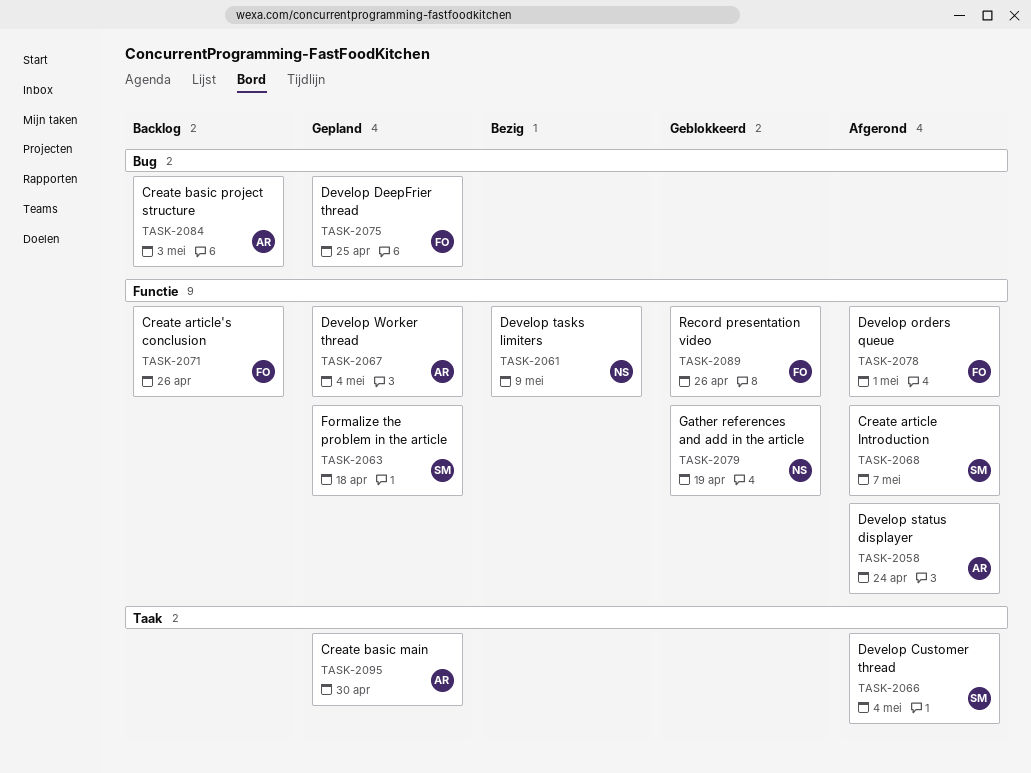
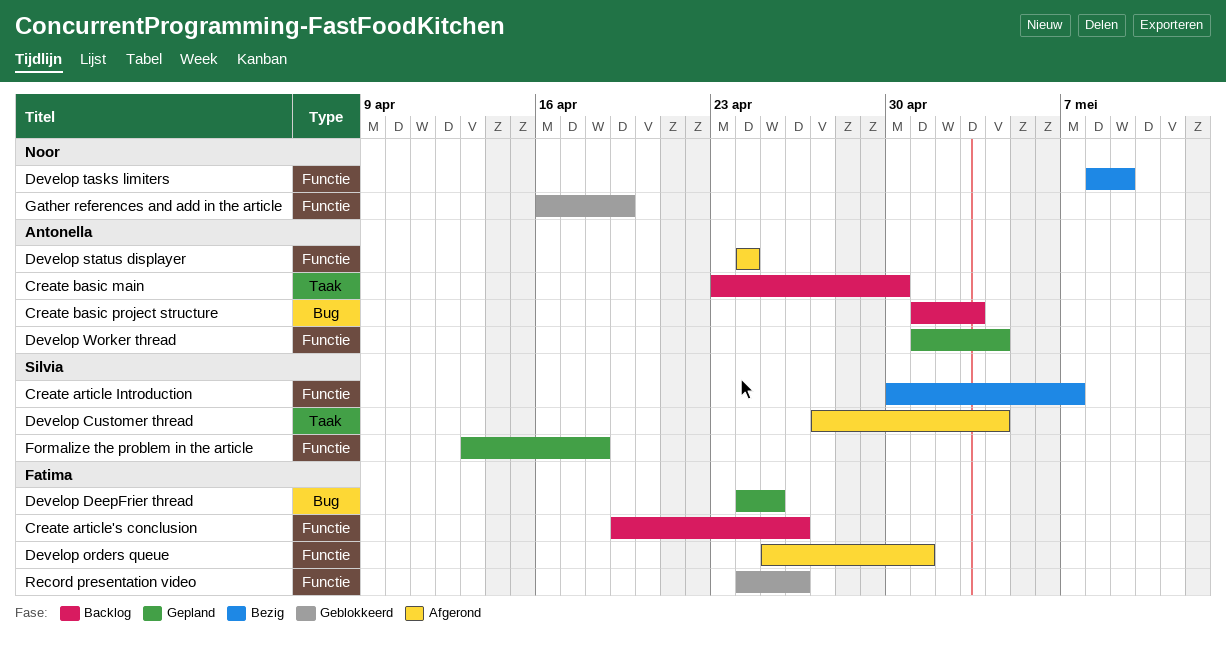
Create article Introduction, status: Afgerond -> Bezig
Create basic main, status: Gepland -> Backlog

